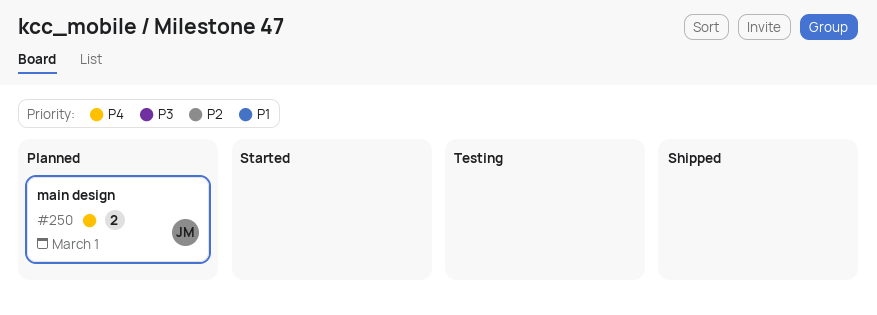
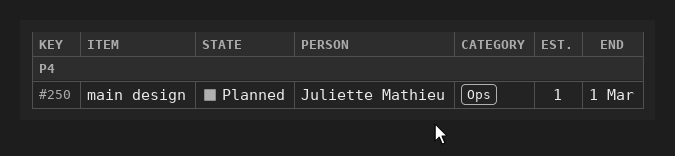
#250, estimate: 2 -> 1

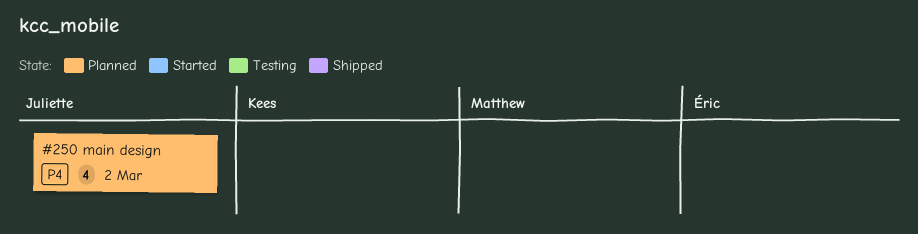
#250, estimate: 1 -> 4
#250, due: Mar 1 -> Mar 2

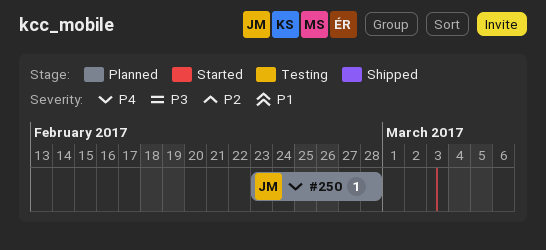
#250, estimate: 4 -> 1
#250, due: Mar 2 -> Feb 28

